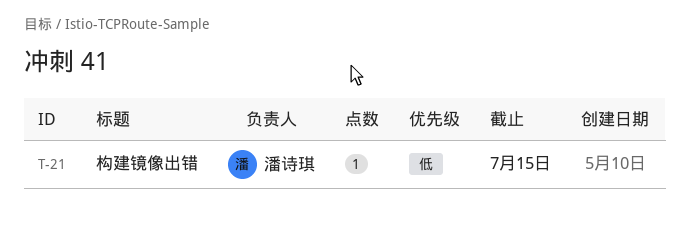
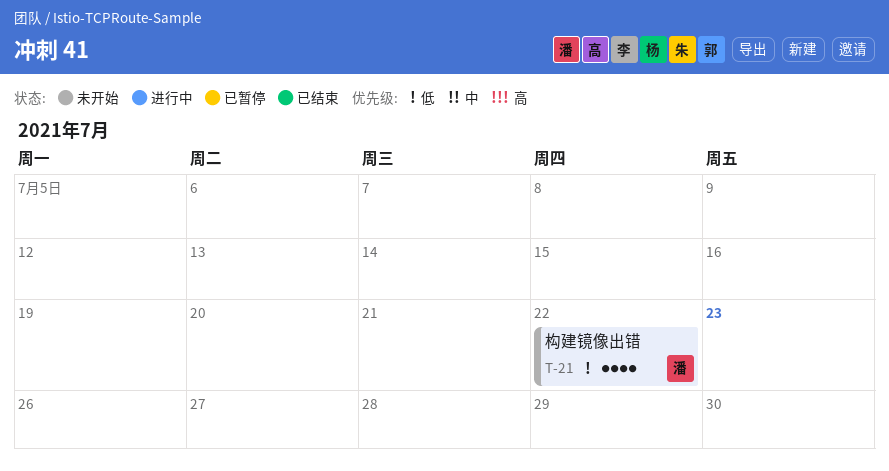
T-21, estimate: 1 -> 4
T-21, due: Jul 15 -> Jul 22

